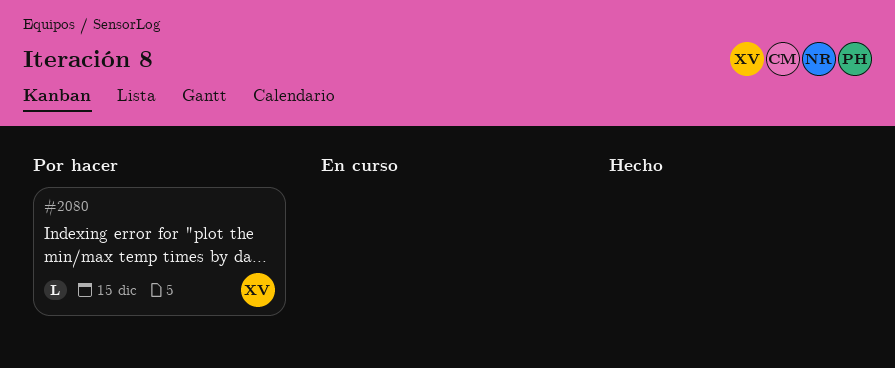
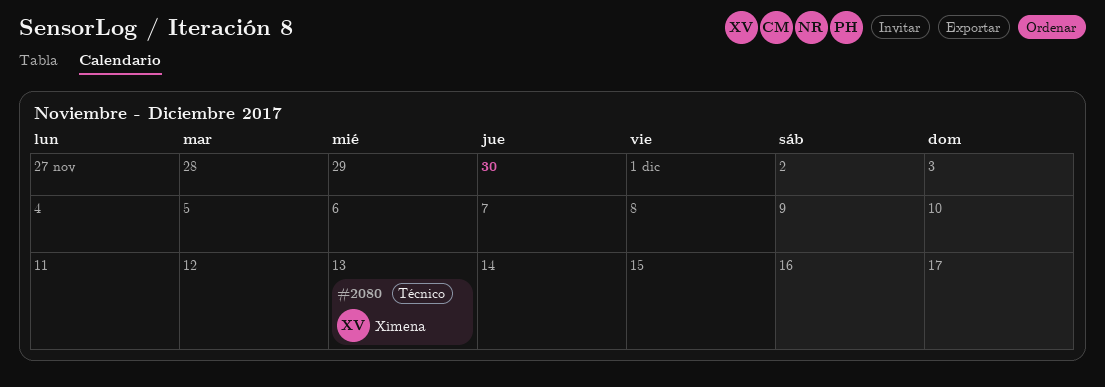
#2080, due: Dec 15 -> Dec 13

